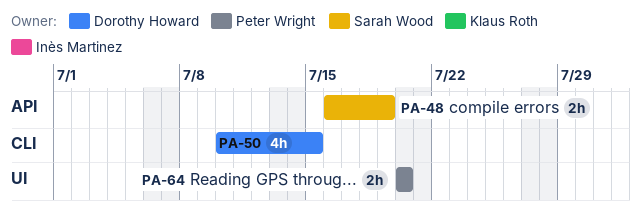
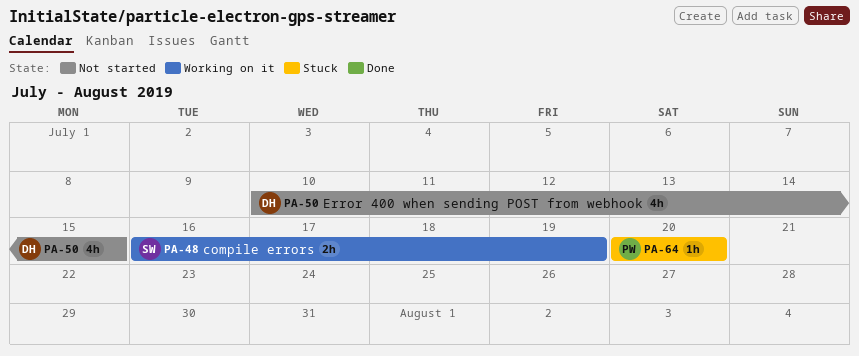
PA-64, estimate: 2h -> 1h

